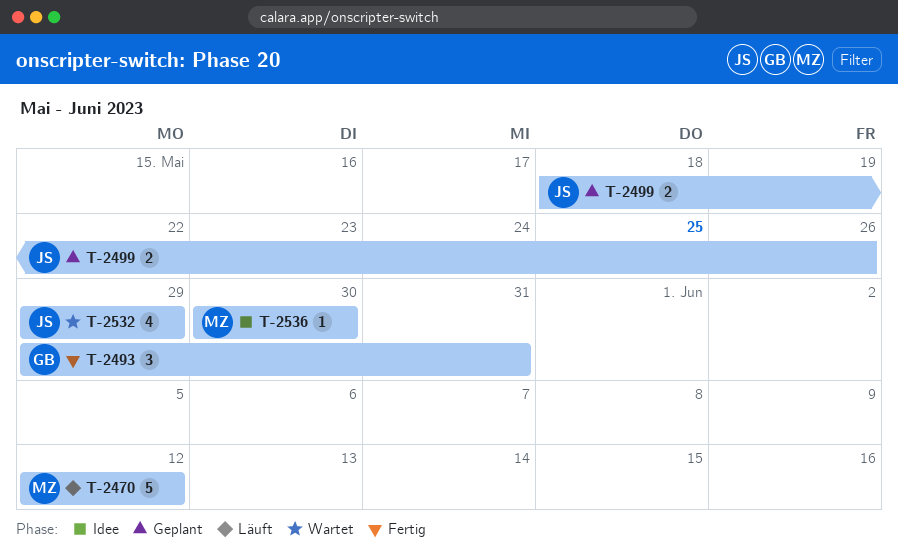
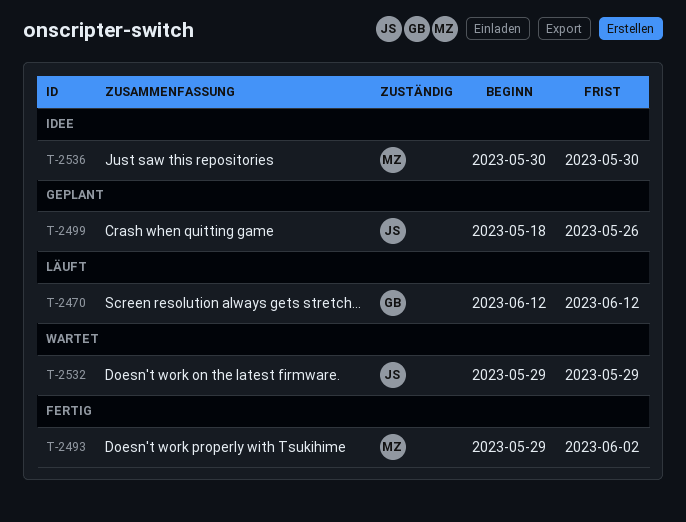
T-2470, owner: MZ -> GB
T-2493, owner: GB -> MZ
T-2493, due: May 31 -> Jun 2

